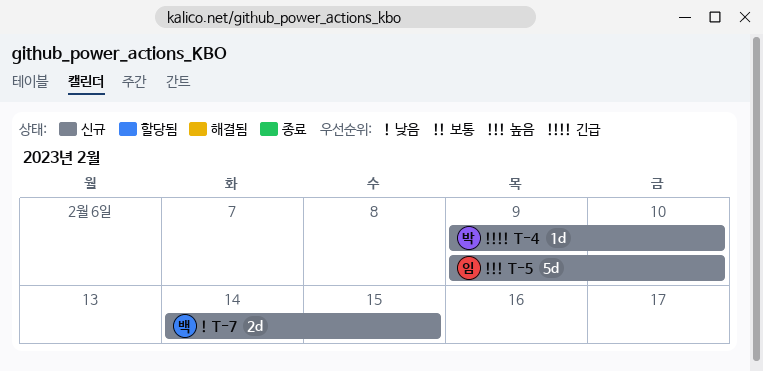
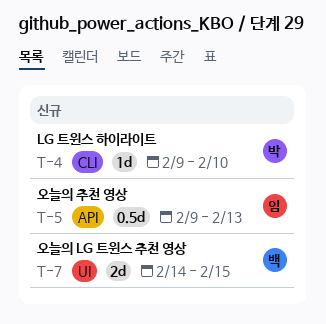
T-5, estimate: 5d -> 0.5d
T-5, due: Feb 10 -> Feb 13

